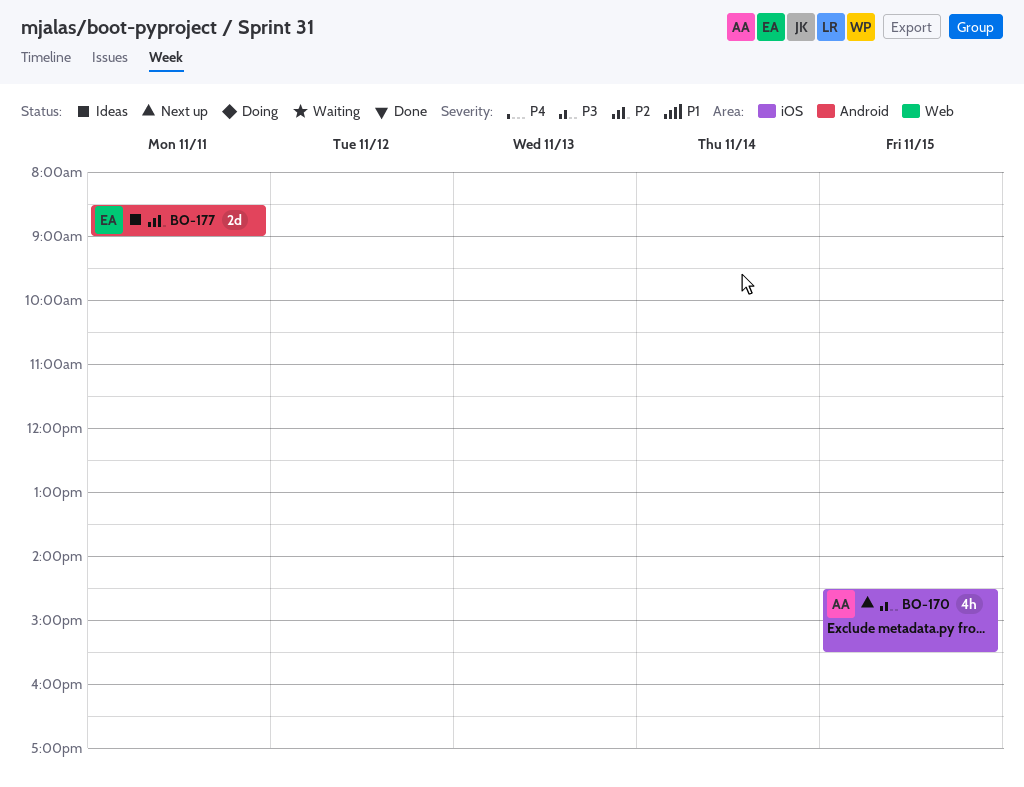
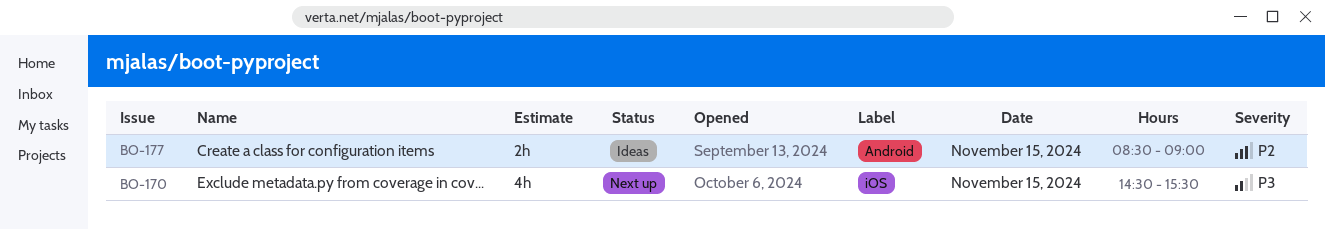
BO-177, estimate: 2d -> 2h
BO-177, day: Nov 11 -> Nov 15

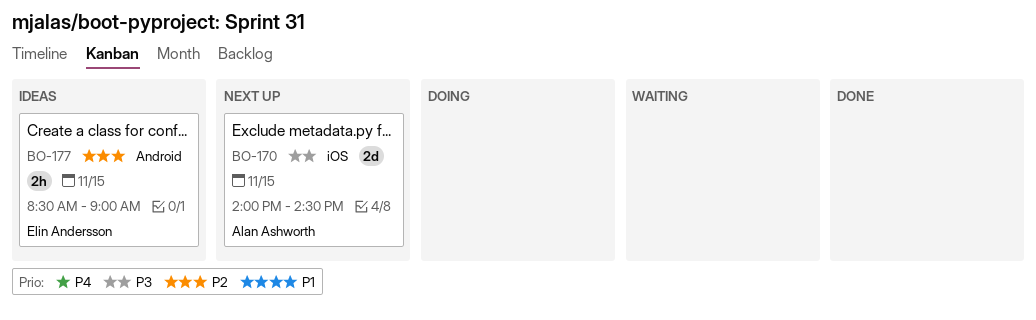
BO-170, estimate: 4h -> 2d
BO-170, begins: 14:30 -> 14:00
BO-170, ends: 15:30 -> 14:30

